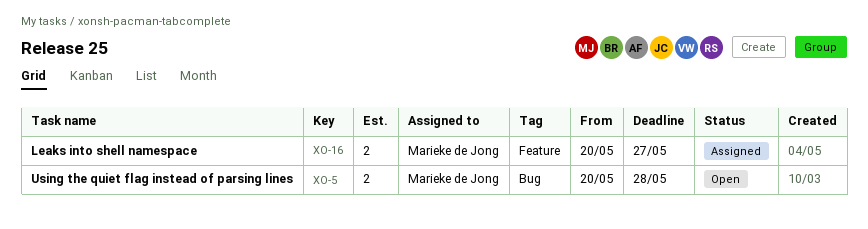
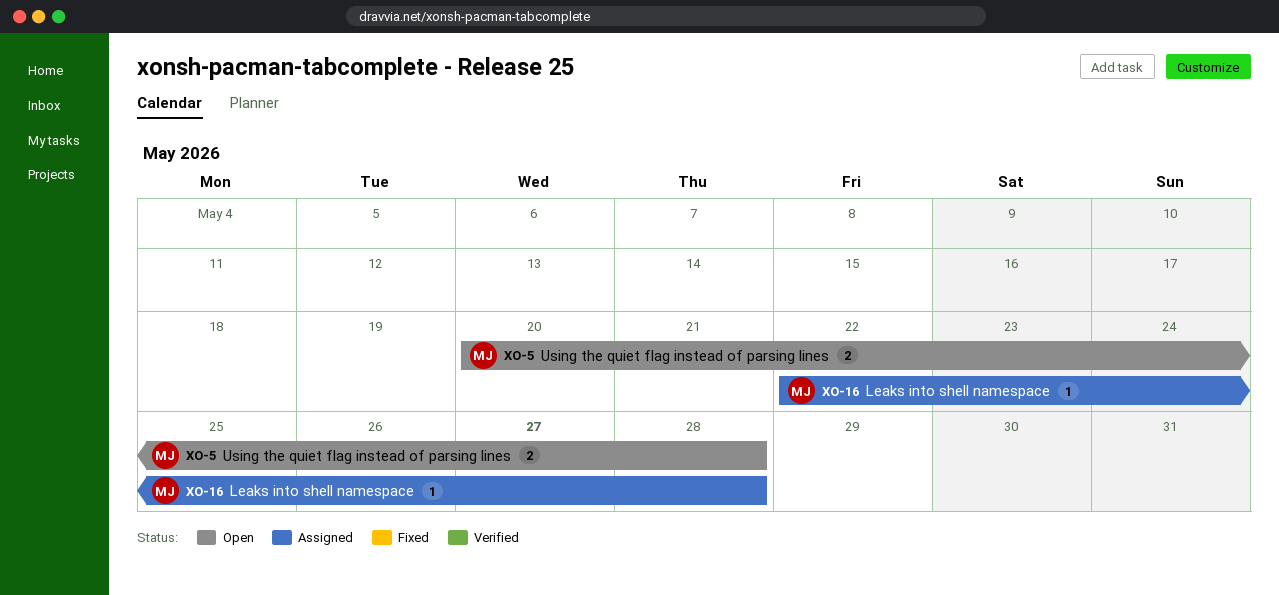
XO-16, estimate: 2 -> 1
XO-16, start: May 20 -> May 22
XO-16, due: May 27 -> May 28

